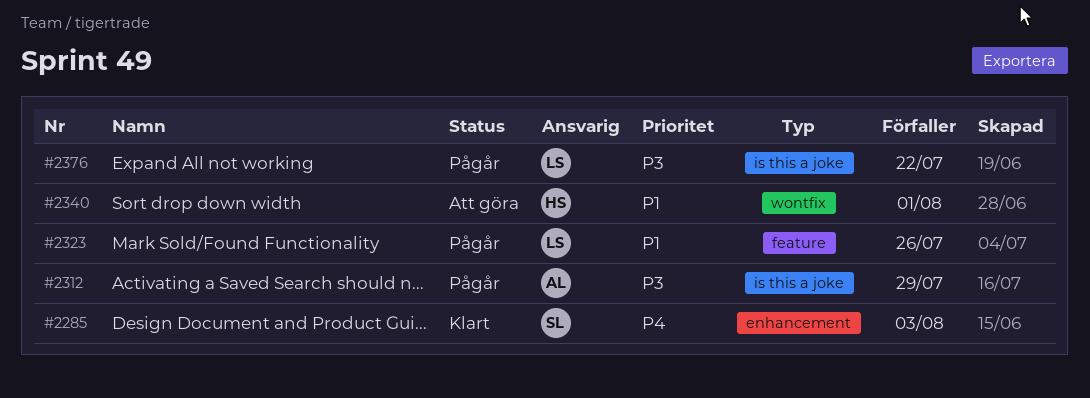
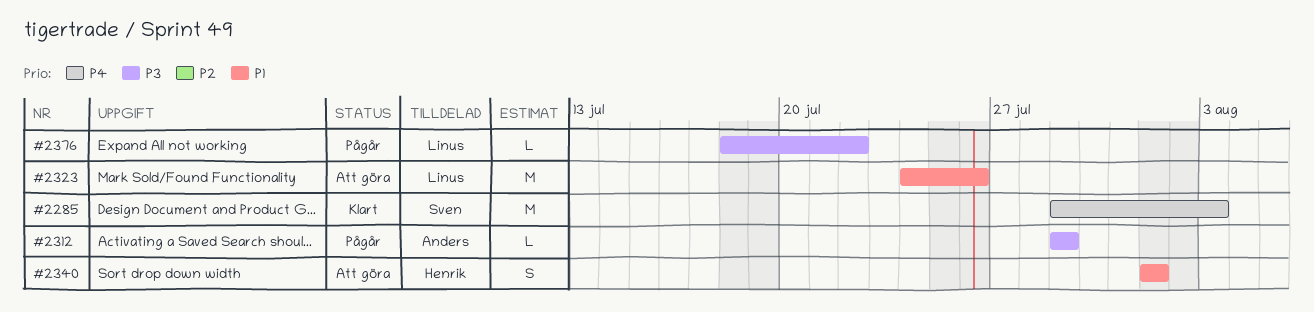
#2323, status: Pågår -> Att göra

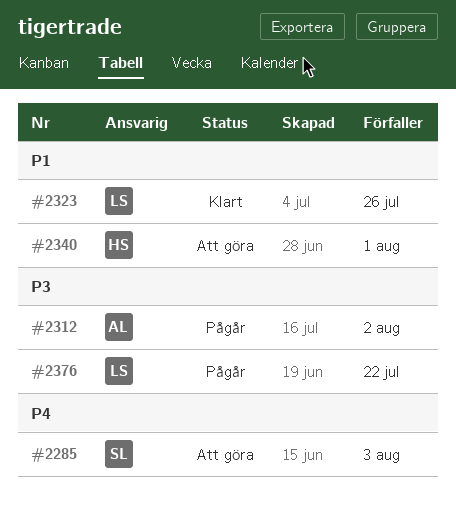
#2285, status: Klart -> Att göra
#2312, due: Jul 29 -> Aug 2
#2323, status: Att göra -> Klart

